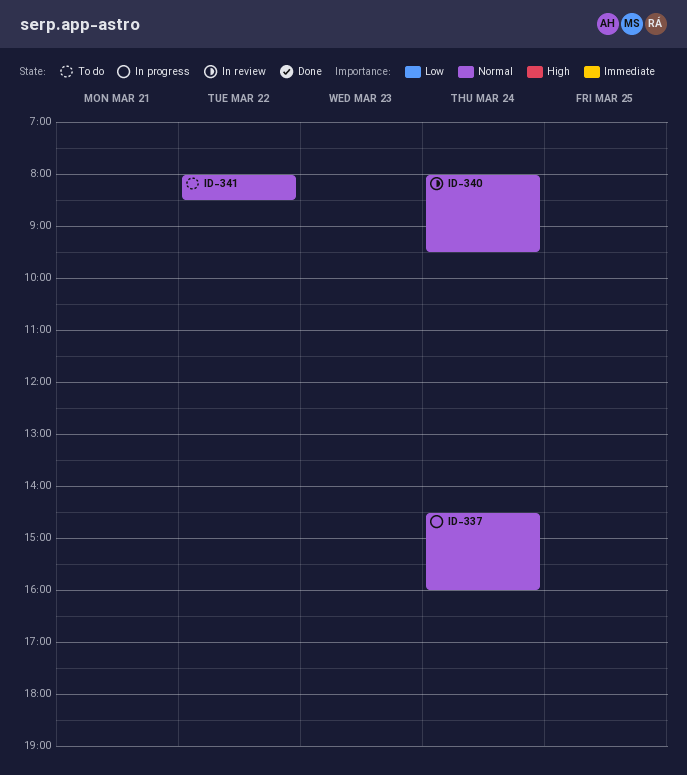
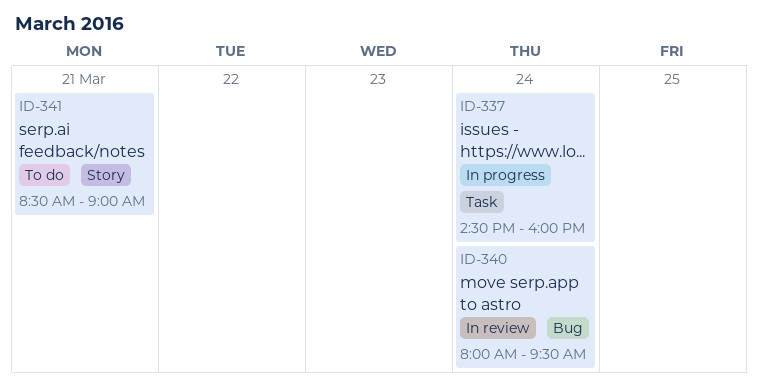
ID-341, day: Mar 22 -> Mar 21
ID-341, begins: 08:00 -> 08:30
ID-341, ends: 08:30 -> 09:00

